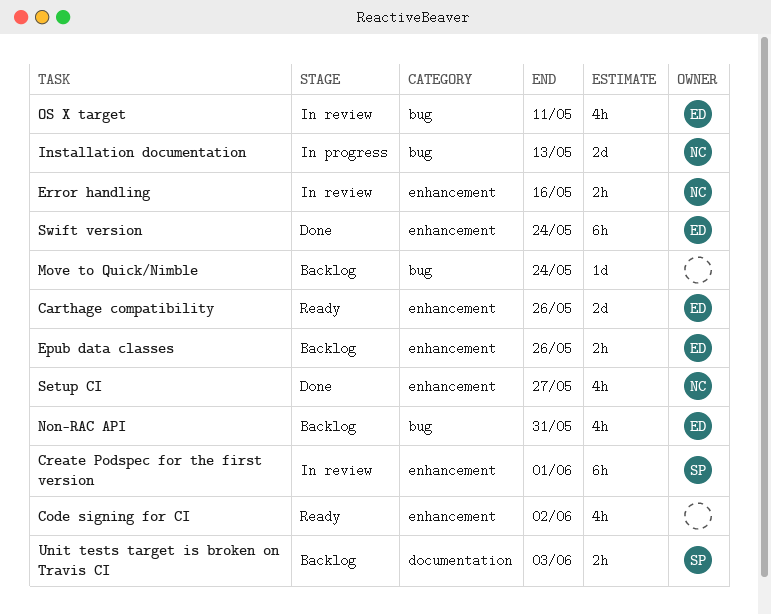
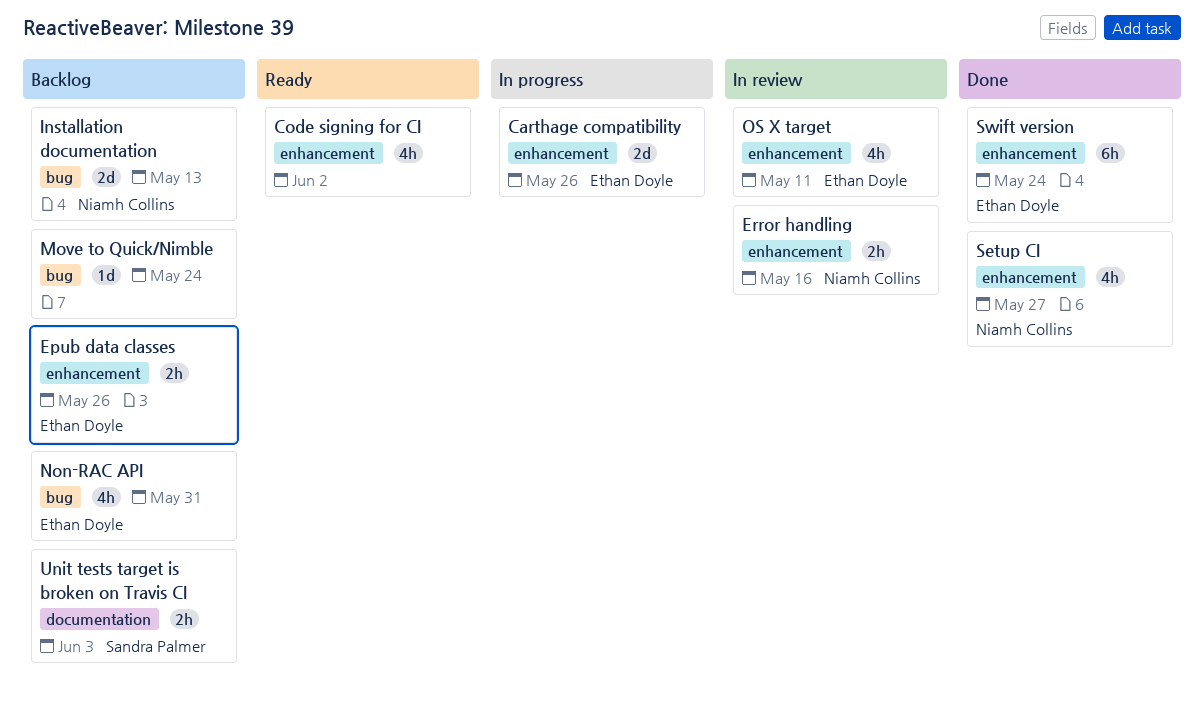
Carthage compatibility, status: Ready -> In progress
Create Podspec for the first version: present -> none
Installation documentation, status: In progress -> Backlog
OS X target, label: bug -> enhancement

